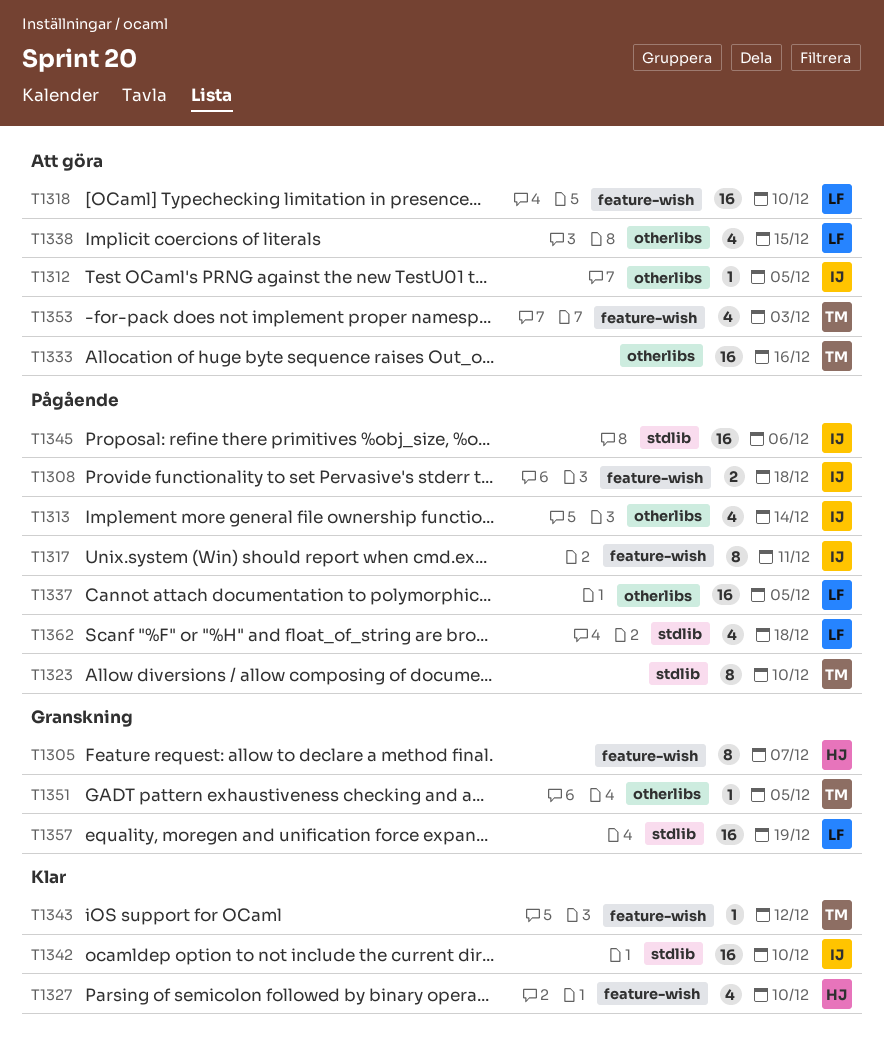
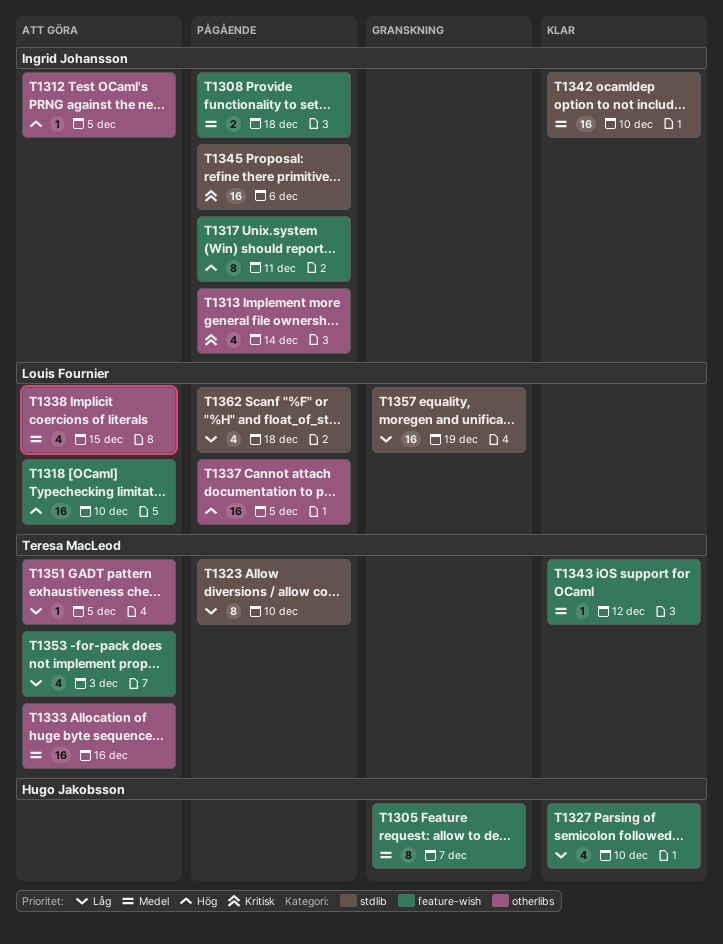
T1351, status: Granskning -> Att göra

